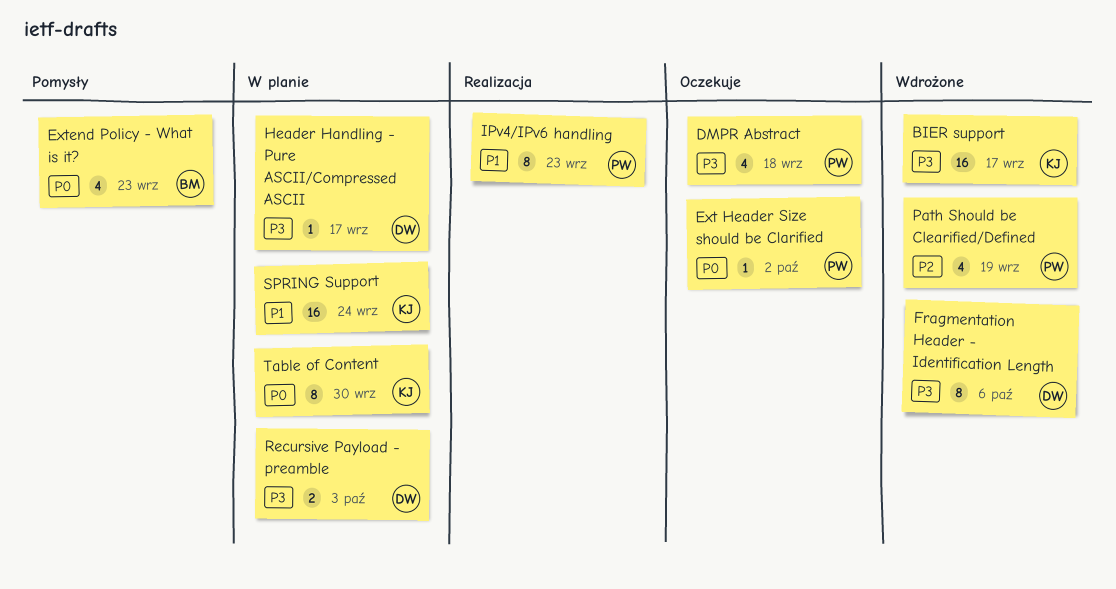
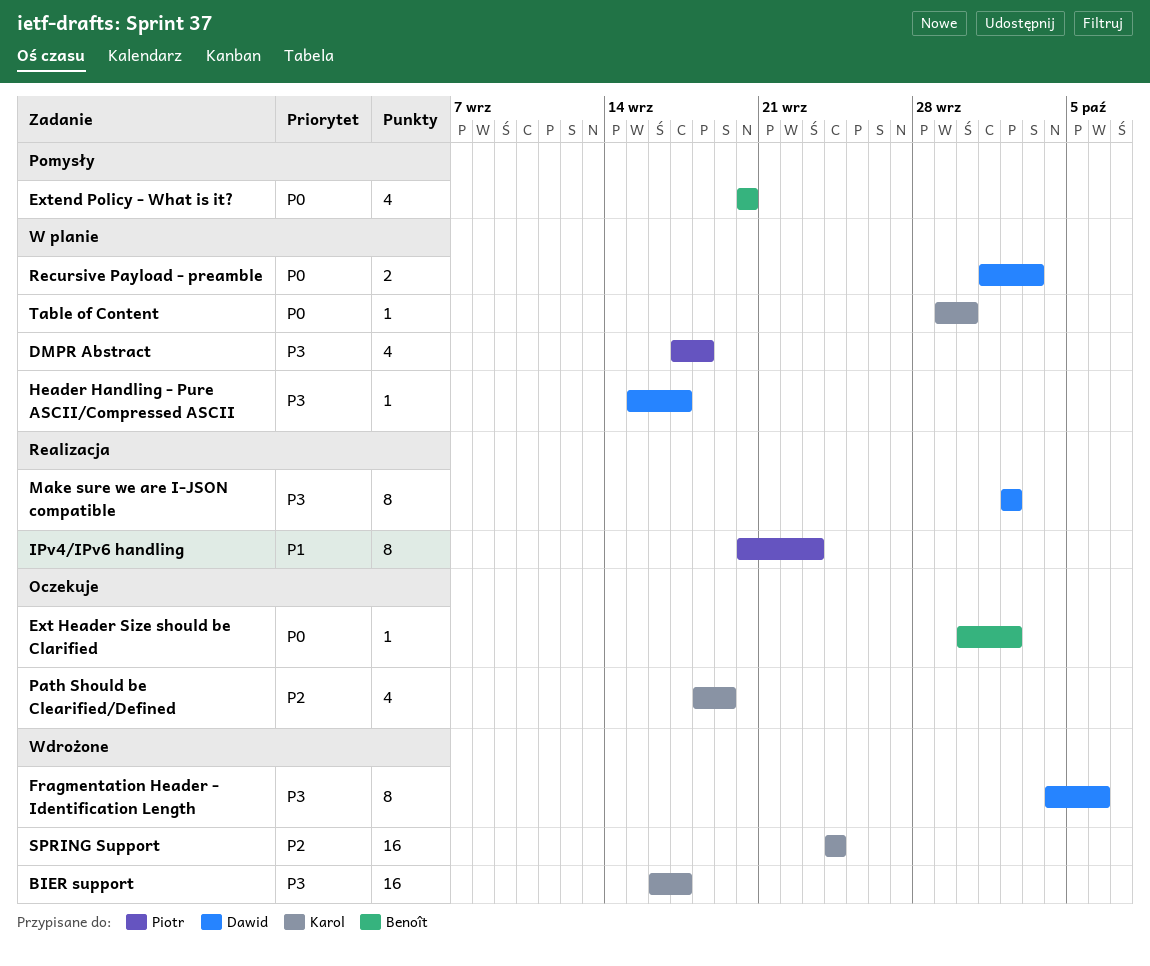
DMPR Abstract, status: Oczekuje -> W planie
Ext Header Size should be Clarified, owner: Piotr -> Benoît
Extend Policy - What is it?, due: Sep 23 -> Sep 20
Make sure we are I-JSON compatible: none -> present
Path Should be Clearified/Defined, status: Wdrożone -> Oczekuje
Path Should be Clearified/Defined, owner: Piotr -> Karol
Recursive Payload - preamble, priority: P3 -> P0
SPRING Support, status: W planie -> Wdrożone
SPRING Support, priority: P1 -> P2
Table of Content, estimate: 8 -> 1

